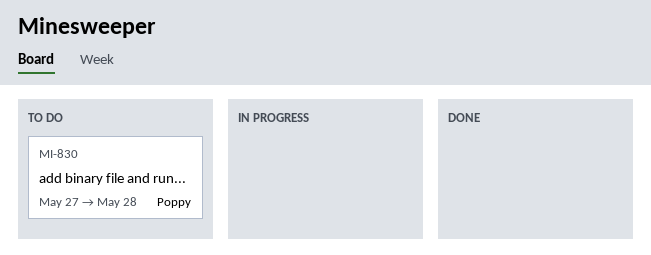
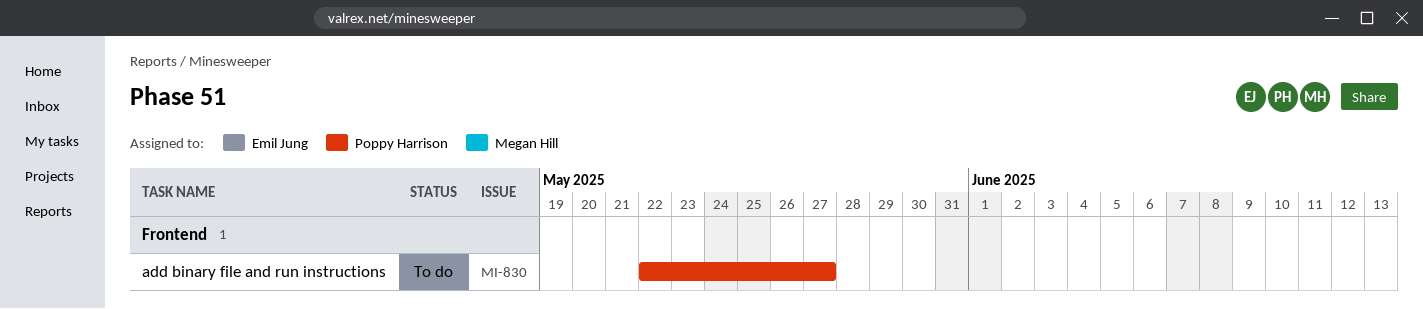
MI-830, start: May 27 -> May 22
MI-830, due: May 28 -> May 27

